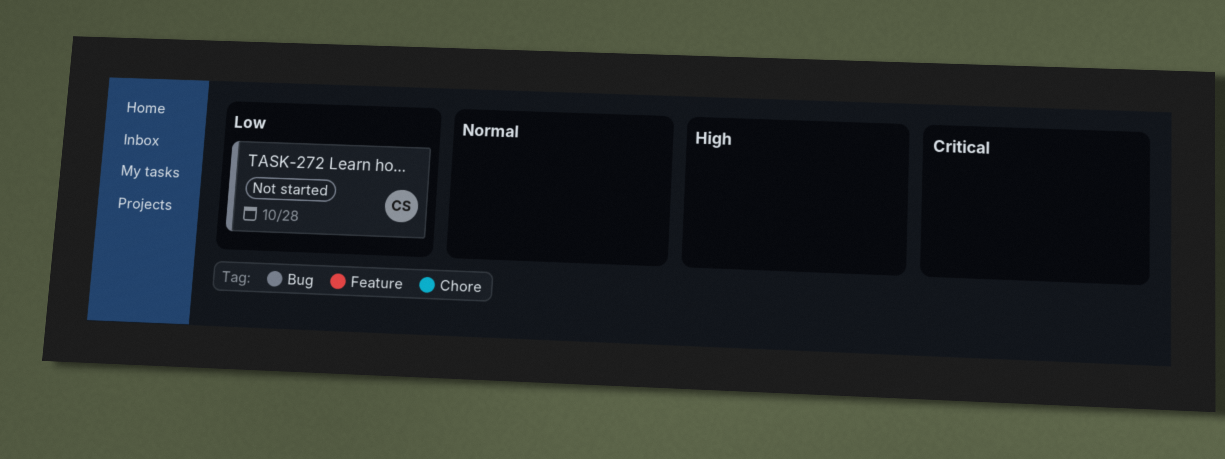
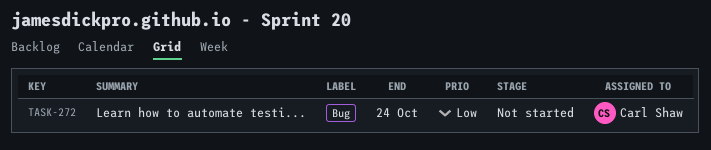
TASK-272, due: Oct 28 -> Oct 24

